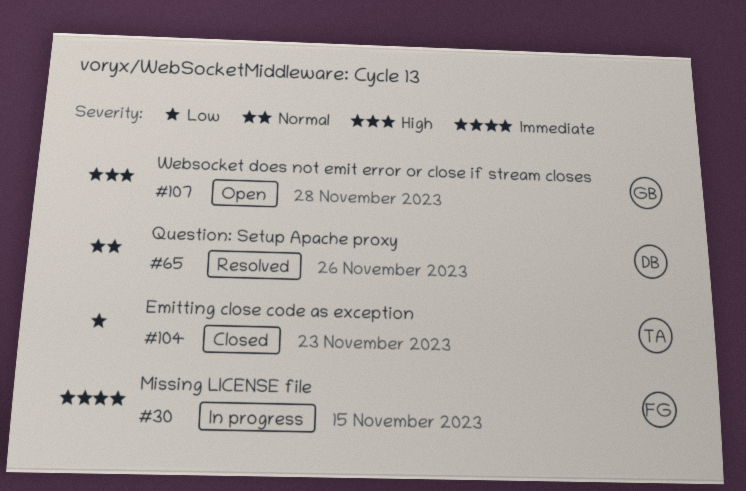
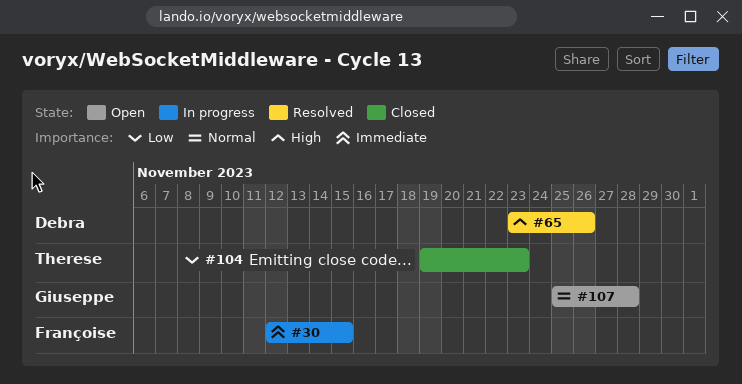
#65, priority: Normal -> High
#107, priority: High -> Normal

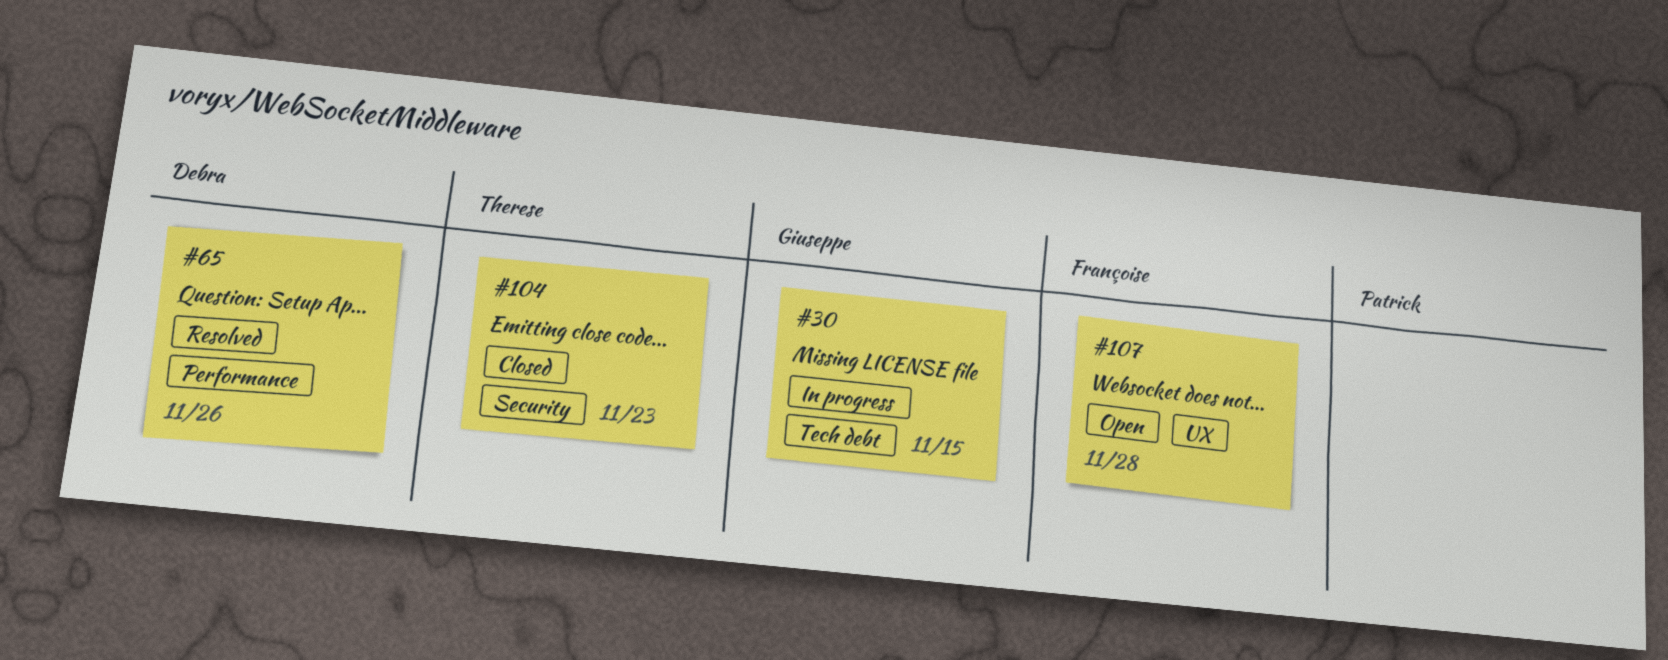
#30, owner: Françoise -> Giuseppe
#107, owner: Giuseppe -> Françoise

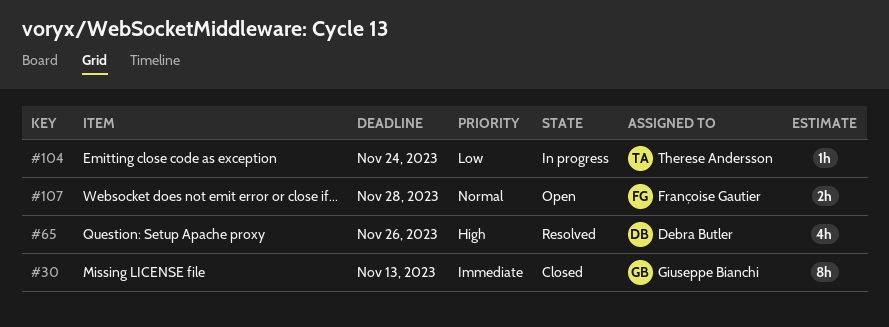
#30, status: In progress -> Closed
#30, due: Nov 15 -> Nov 13
#104, status: Closed -> In progress
#104, due: Nov 23 -> Nov 24

